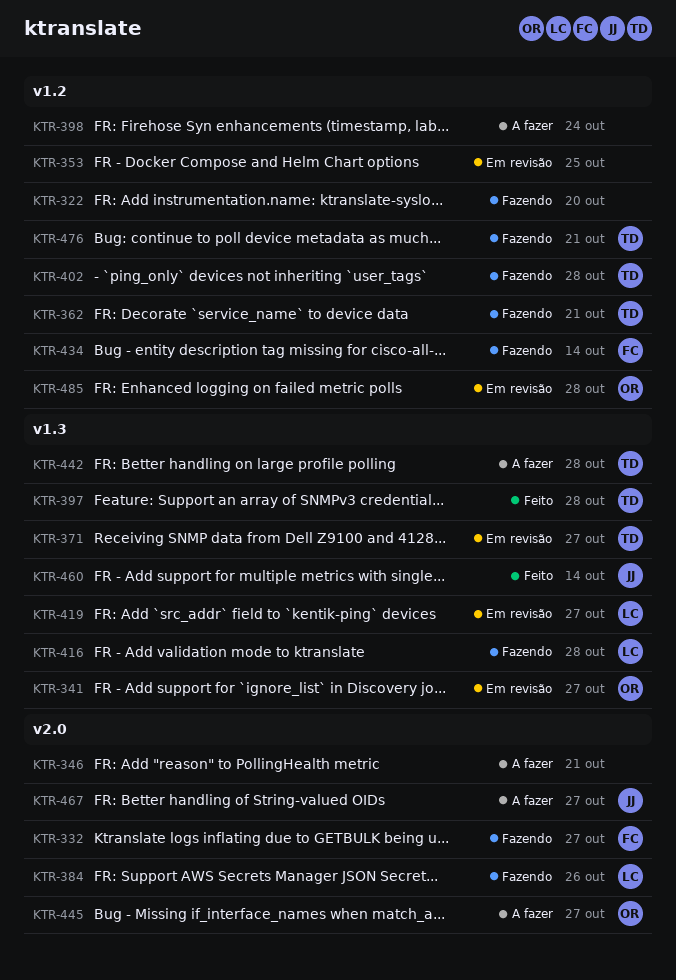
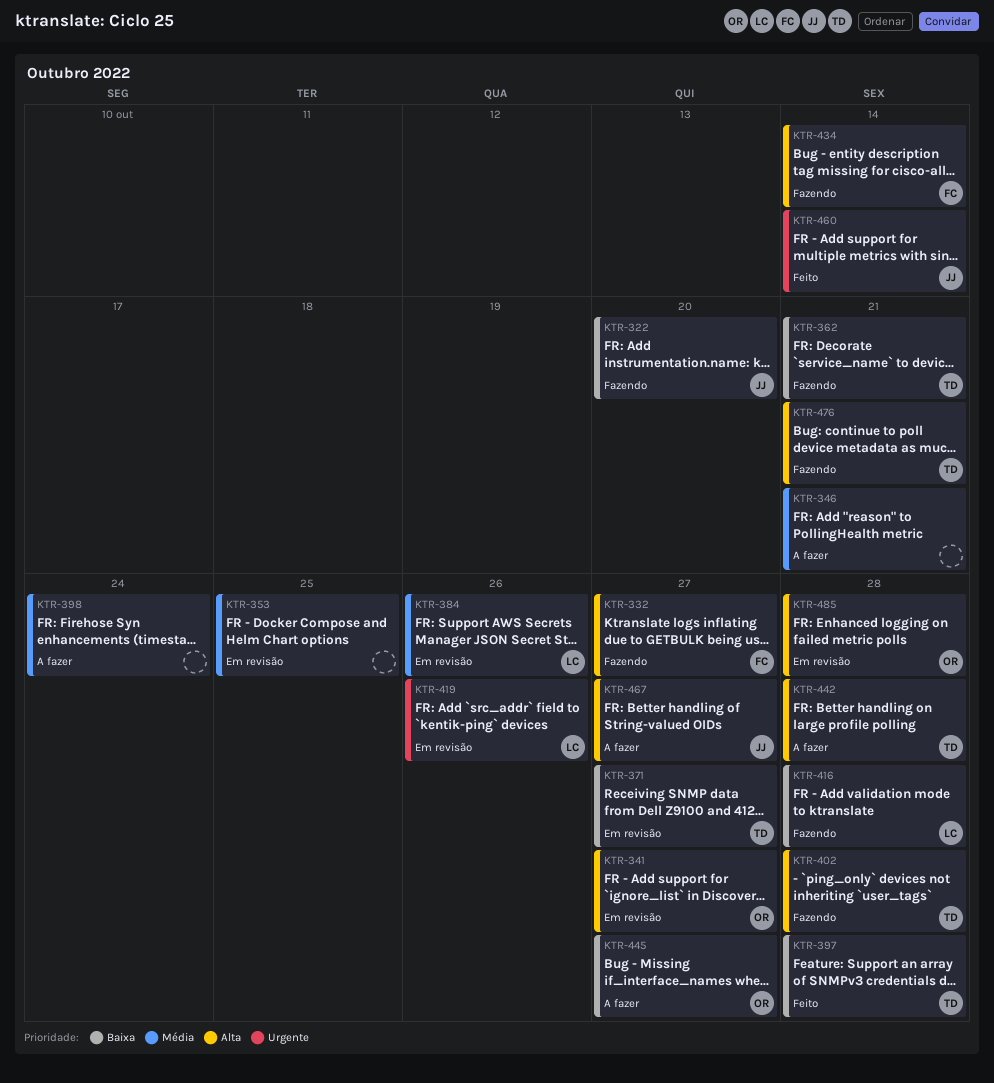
KTR-322, owner: none -> JJ
KTR-384, status: Fazendo -> Em revisão
KTR-419, due: Oct 27 -> Oct 26

